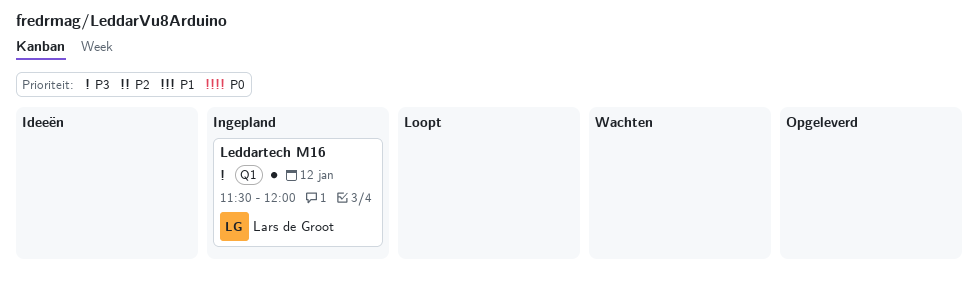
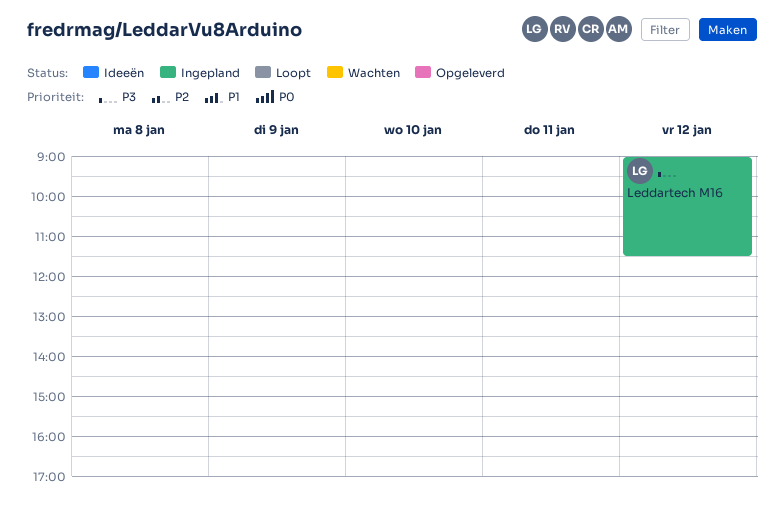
Leddartech M16, begins: 11:30 -> 09:00
Leddartech M16, ends: 12:00 -> 11:30

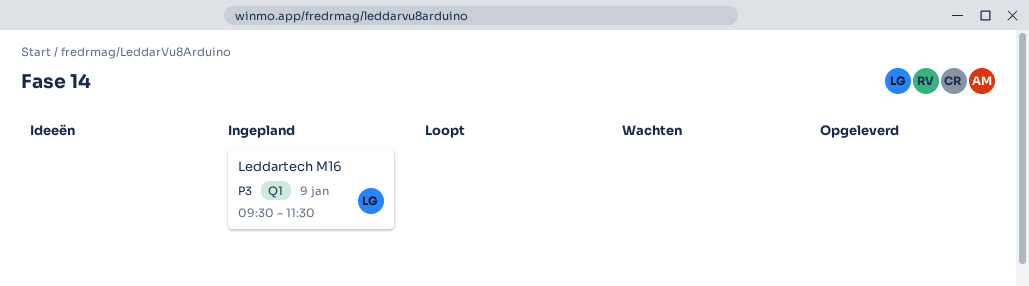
Leddartech M16, day: Jan 12 -> Jan 9
Leddartech M16, begins: 09:00 -> 09:30

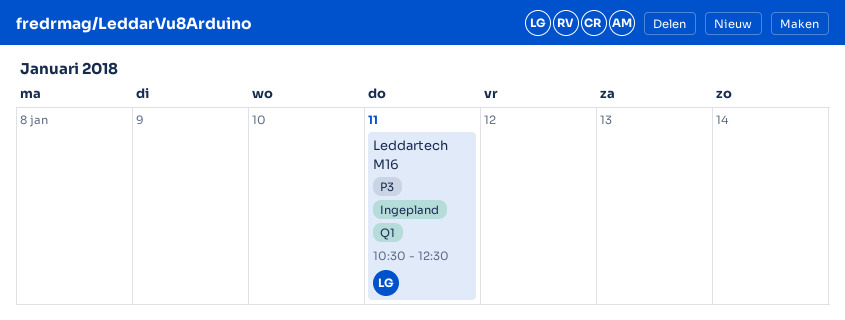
Leddartech M16, day: Jan 9 -> Jan 11
Leddartech M16, begins: 09:30 -> 10:30
Leddartech M16, ends: 11:30 -> 12:30

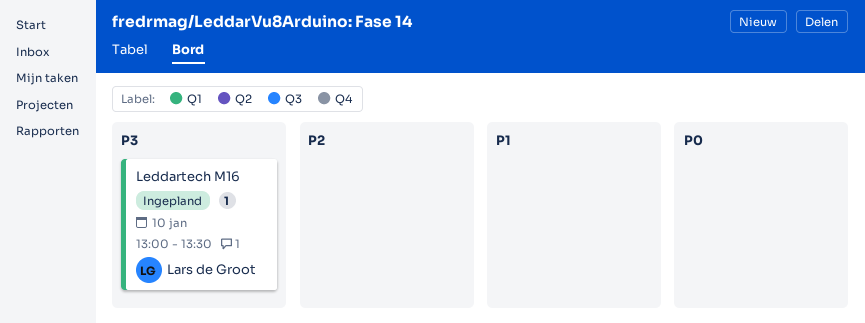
Leddartech M16, day: Jan 11 -> Jan 10
Leddartech M16, begins: 10:30 -> 13:00
Leddartech M16, ends: 12:30 -> 13:30

